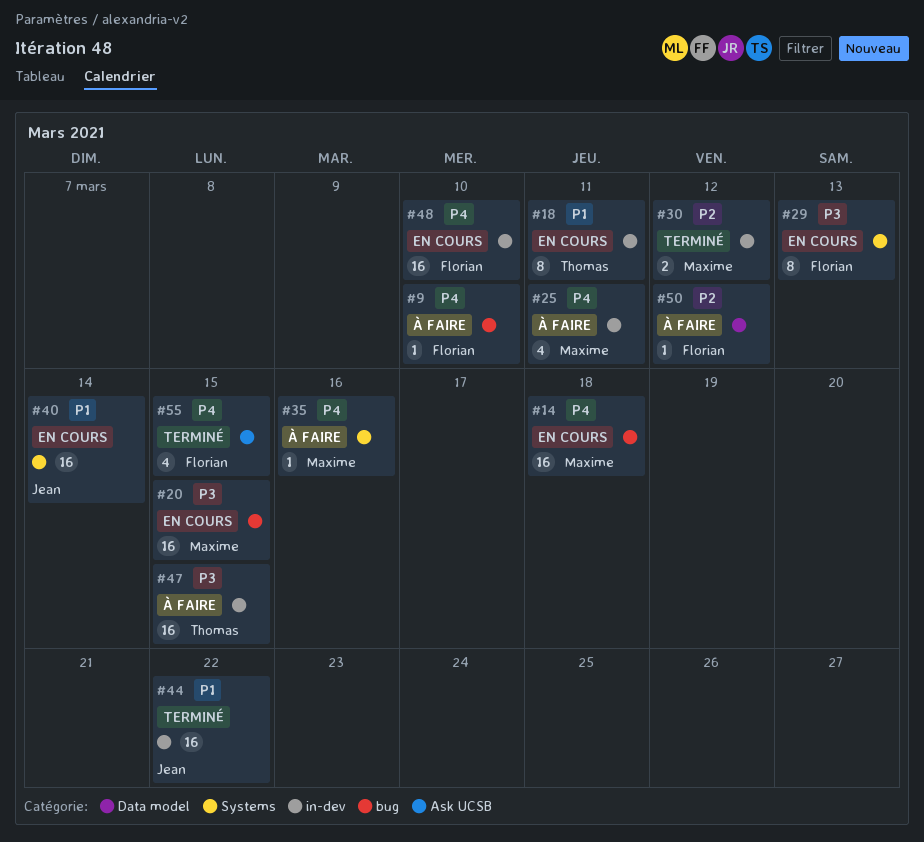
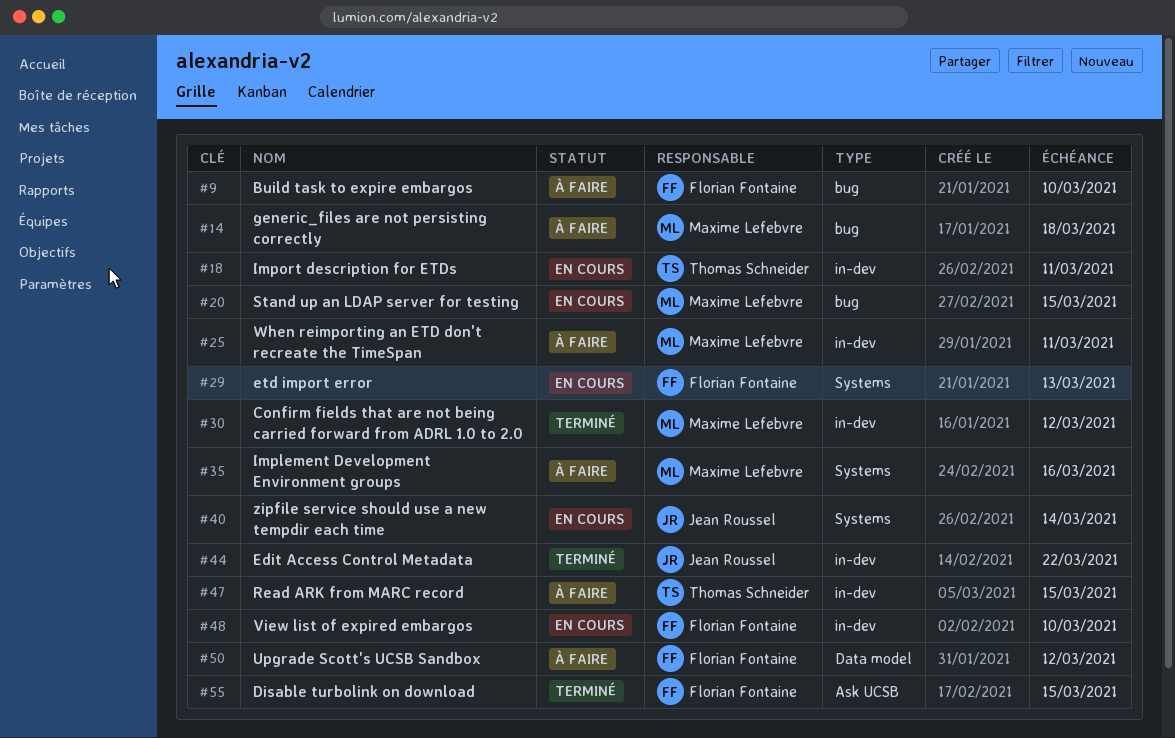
#14, status: En cours -> À faire

